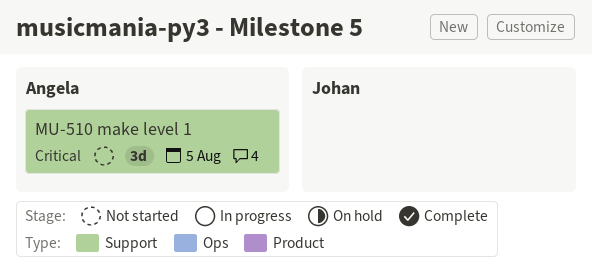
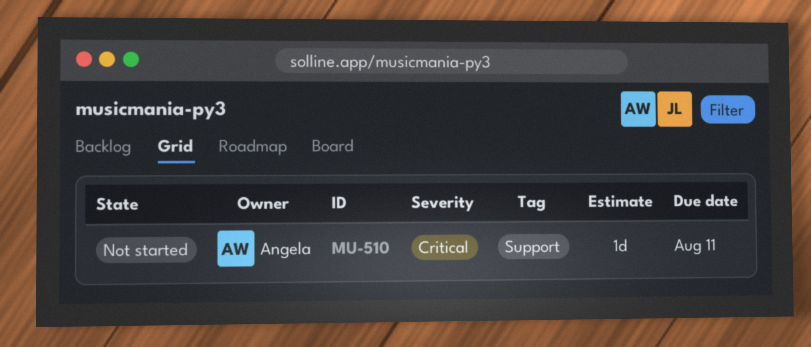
MU-510, estimate: 3d -> 1d
MU-510, due: Aug 5 -> Aug 11

